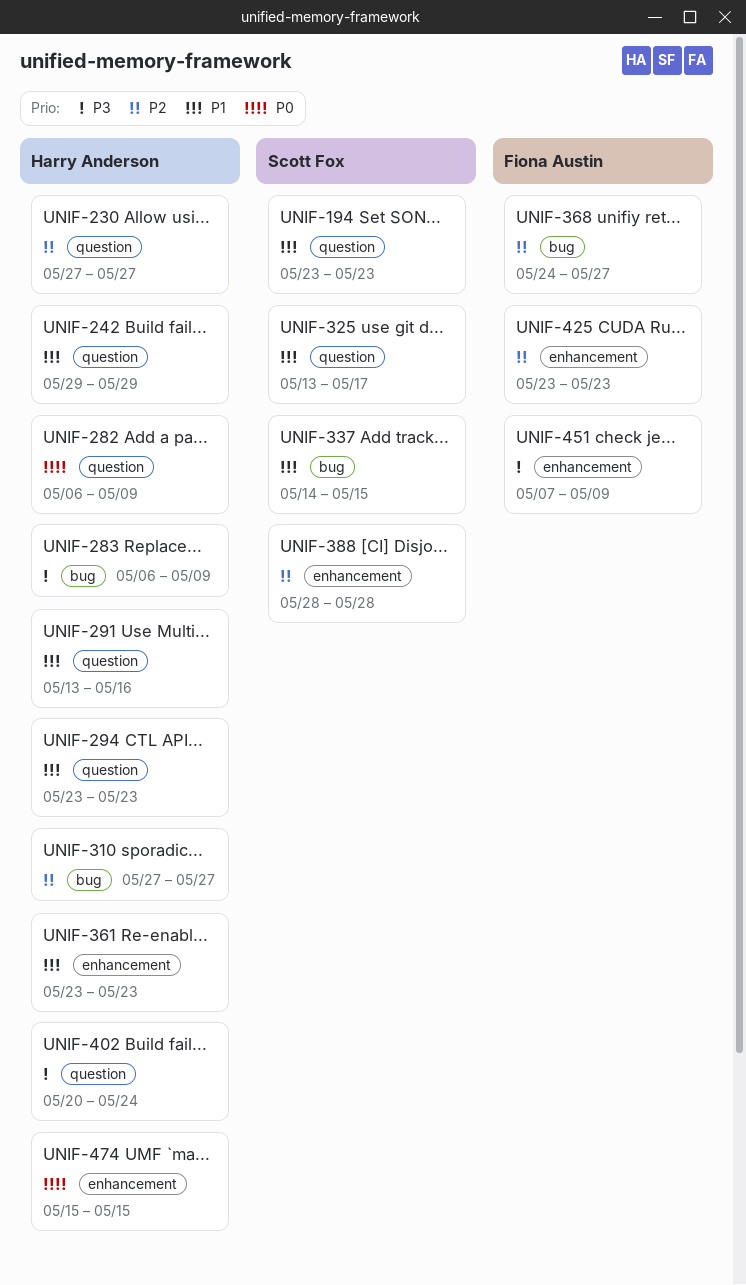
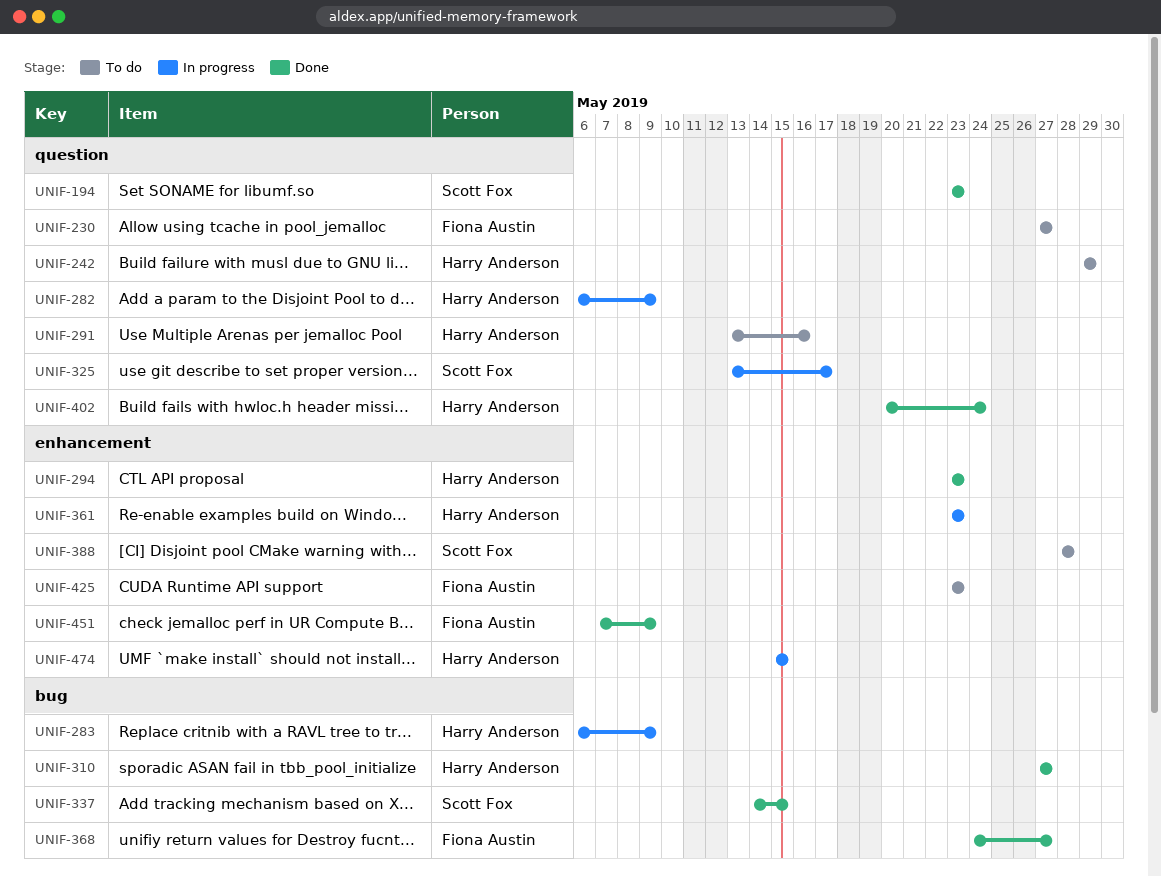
UNIF-230, owner: Harry Anderson -> Fiona Austin
UNIF-294, label: question -> enhancement

